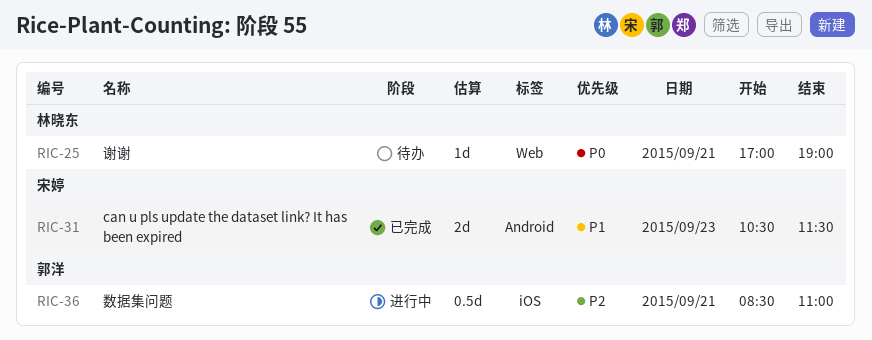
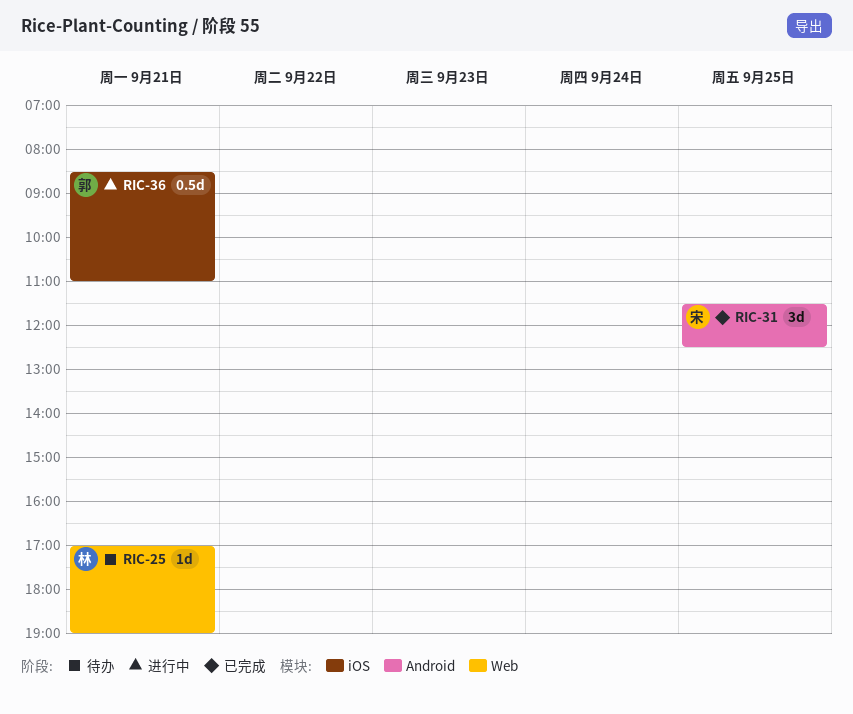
RIC-31, estimate: 2d -> 3d
RIC-31, day: Sep 23 -> Sep 25
RIC-31, begins: 10:30 -> 11:30
RIC-31, ends: 11:30 -> 12:30

